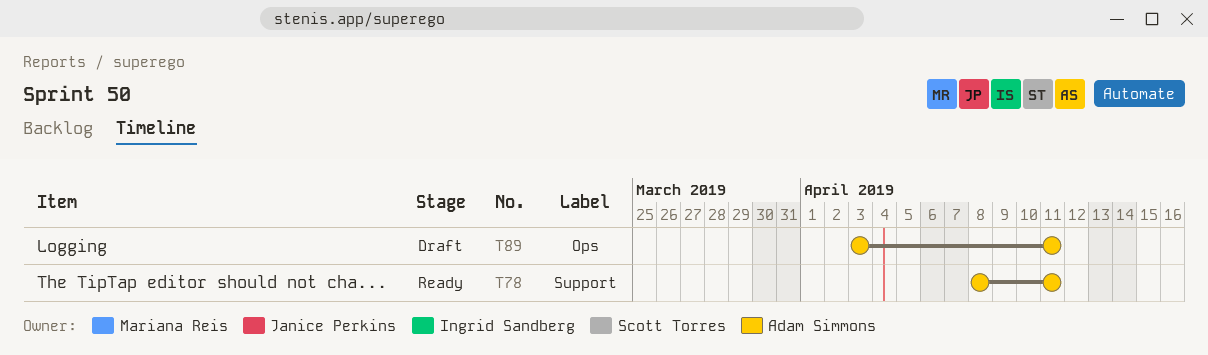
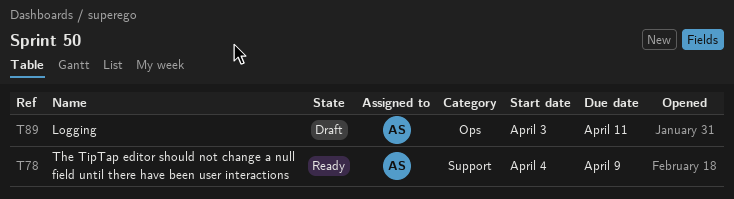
T78, start: Apr 8 -> Apr 4
T78, due: Apr 11 -> Apr 9

